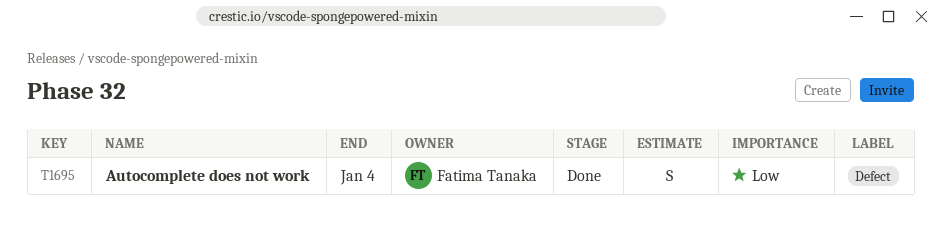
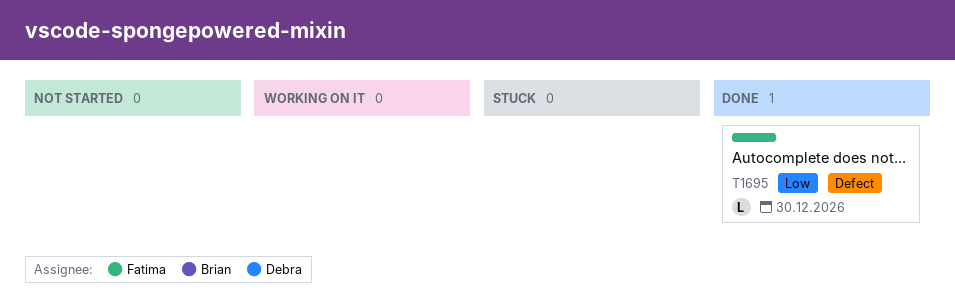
T1695, estimate: S -> L
T1695, due: Jan 4 -> Dec 30

